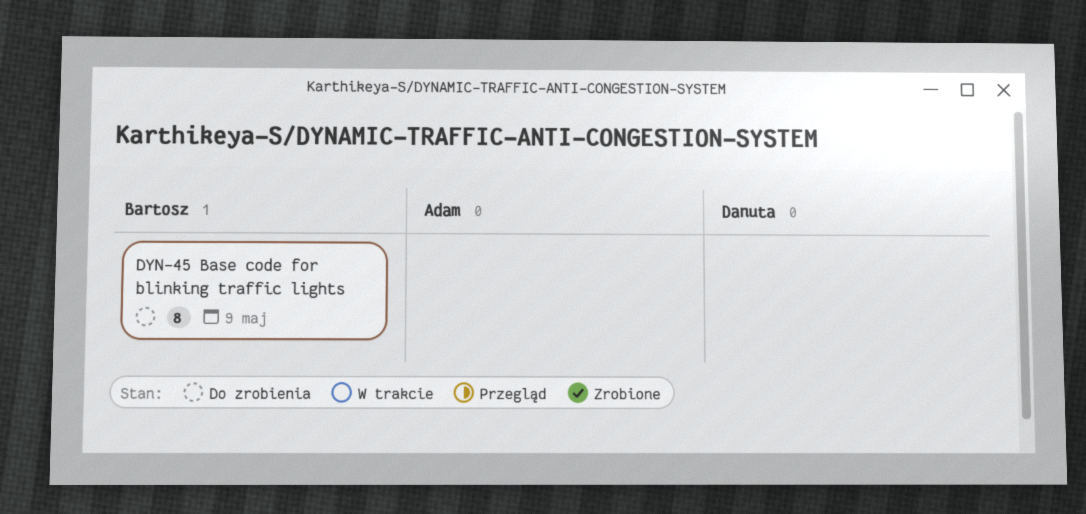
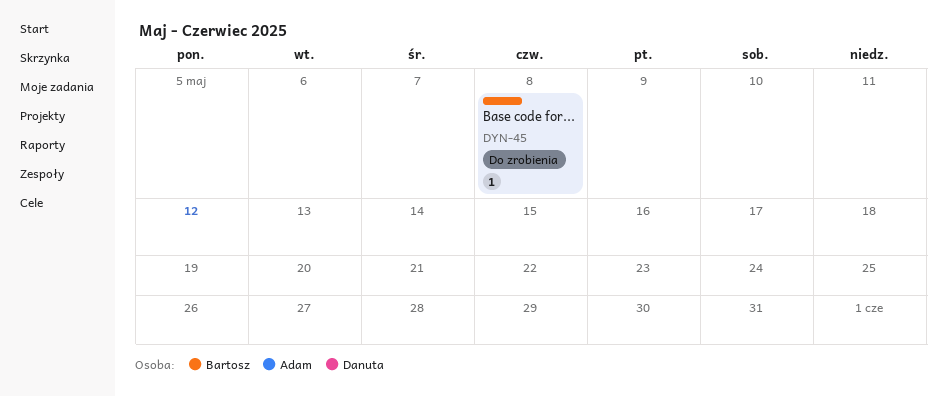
DYN-45, estimate: 8 -> 1
DYN-45, due: May 9 -> May 8

